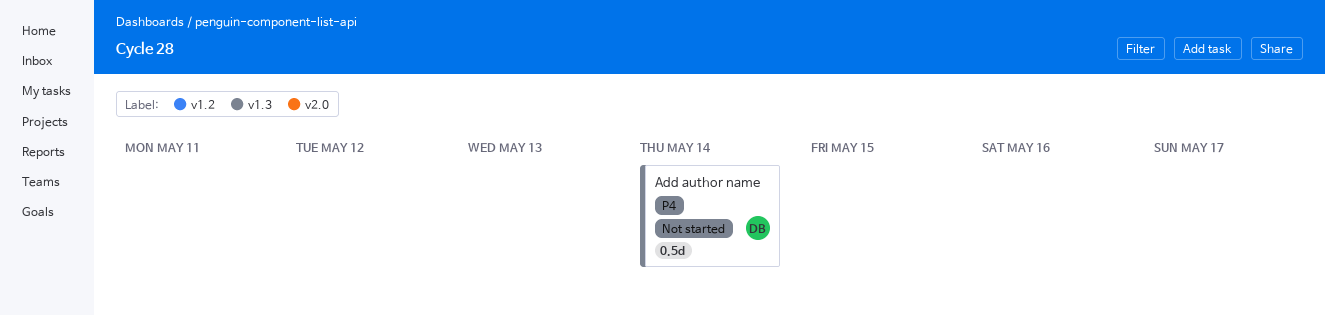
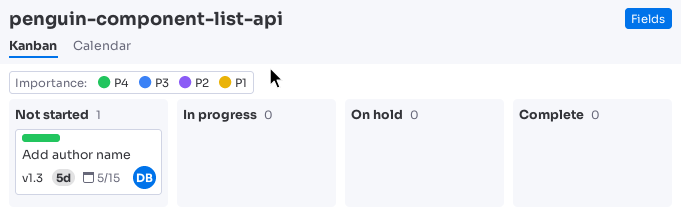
Add author name, estimate: 0.5d -> 5d
Add author name, due: May 14 -> May 15

